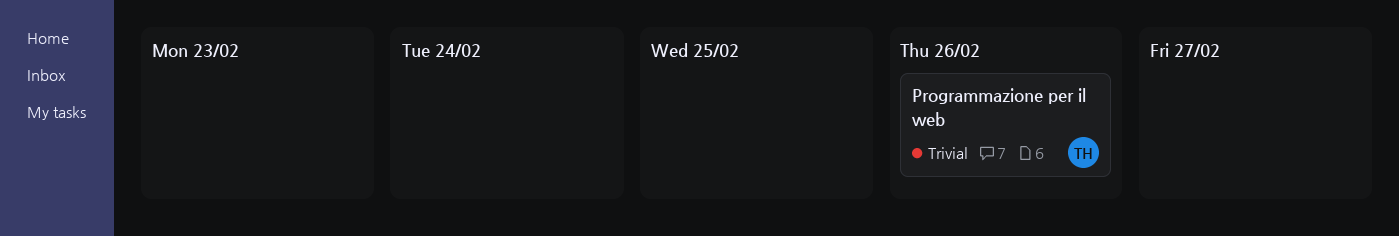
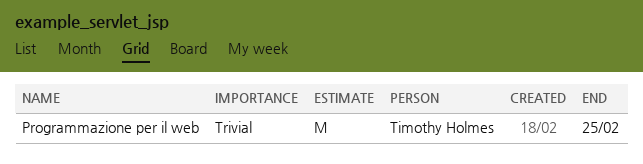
Programmazione per il web, due: Feb 26 -> Feb 25

